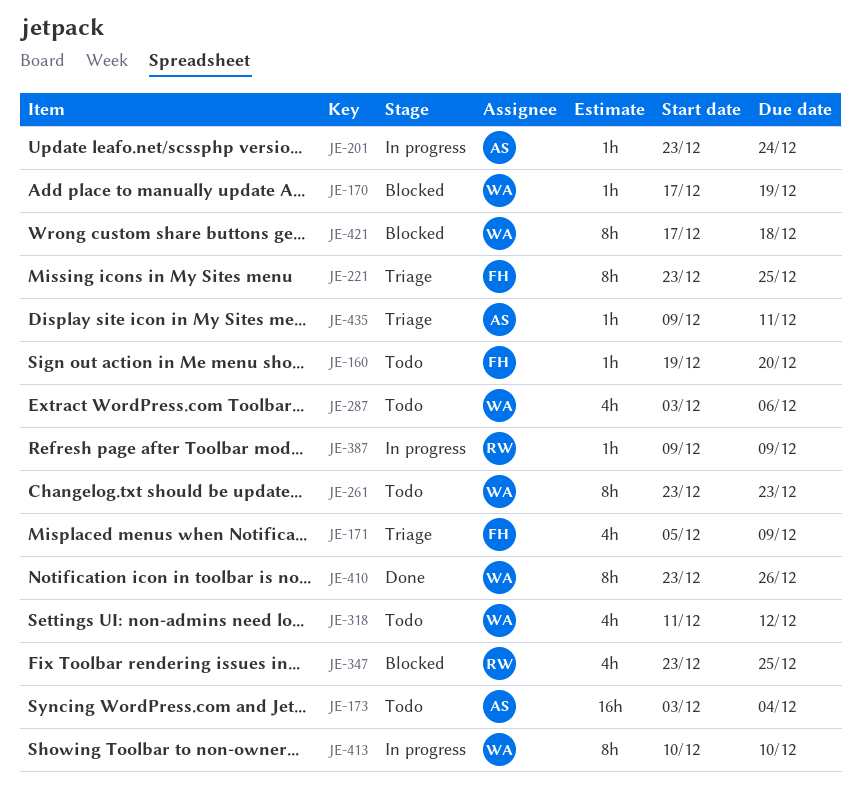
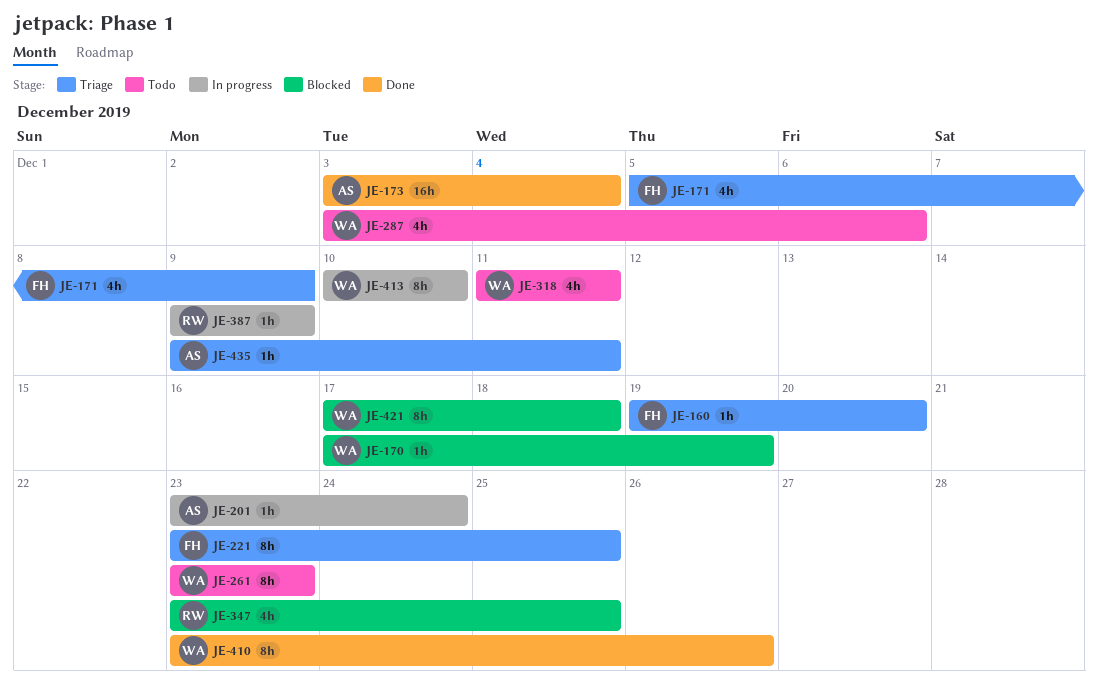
JE-160, status: Todo -> Triage
JE-173, status: Todo -> Done
JE-318, due: Dec 12 -> Dec 11

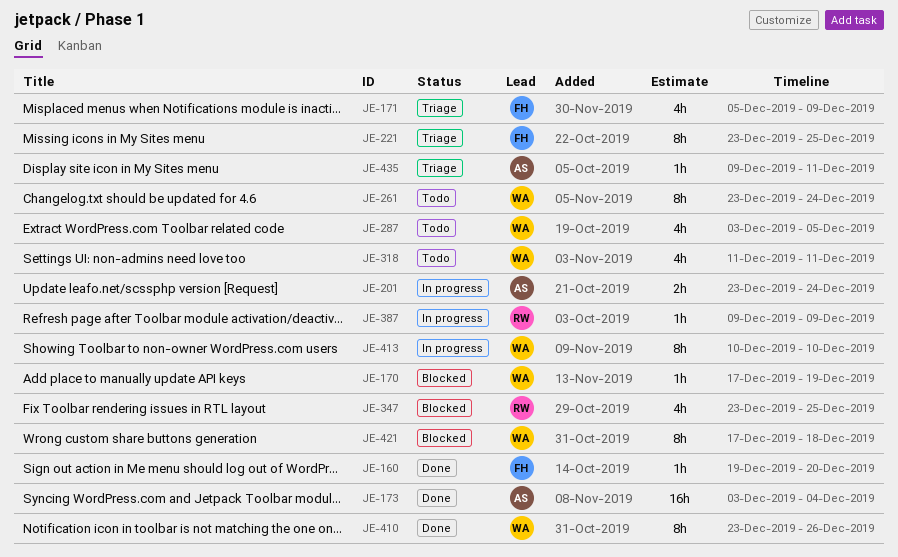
JE-160, status: Triage -> Done
JE-201, estimate: 1h -> 2h
JE-261, due: Dec 23 -> Dec 24
JE-287, due: Dec 6 -> Dec 5

